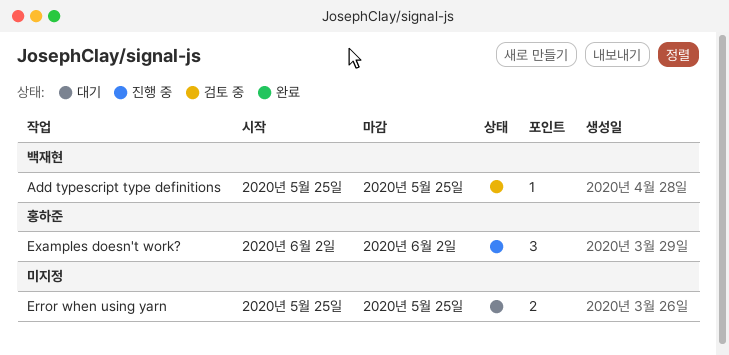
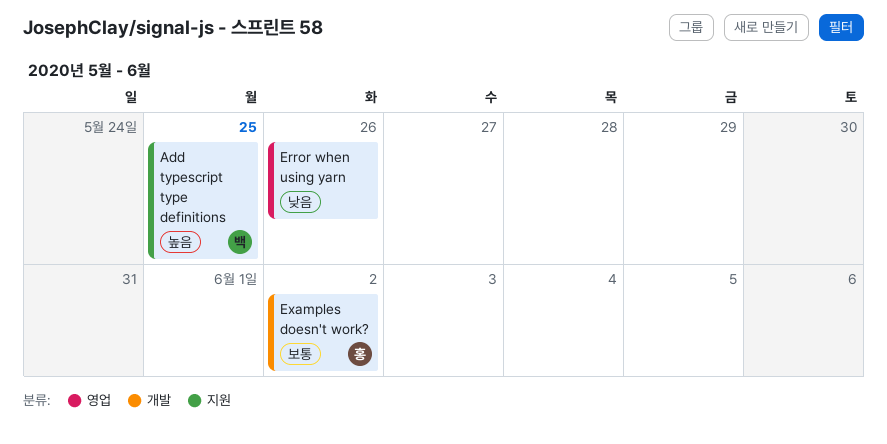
Error when using yarn, due: May 25 -> May 26

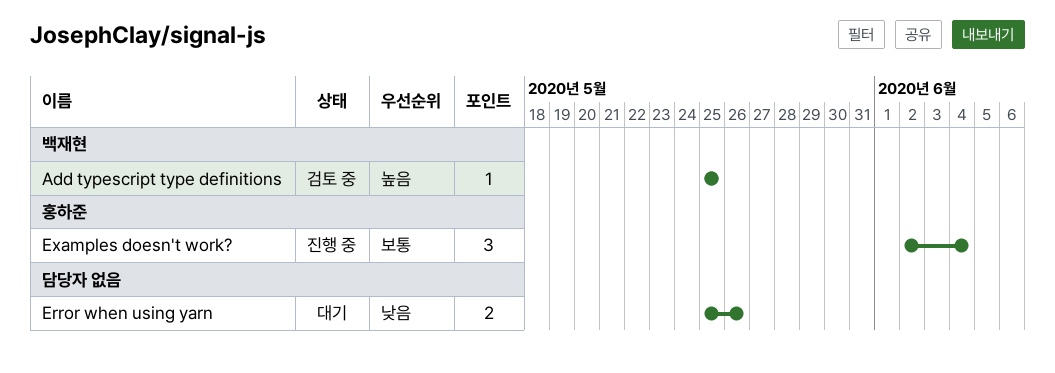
Examples doesn't work?, due: Jun 2 -> Jun 4

